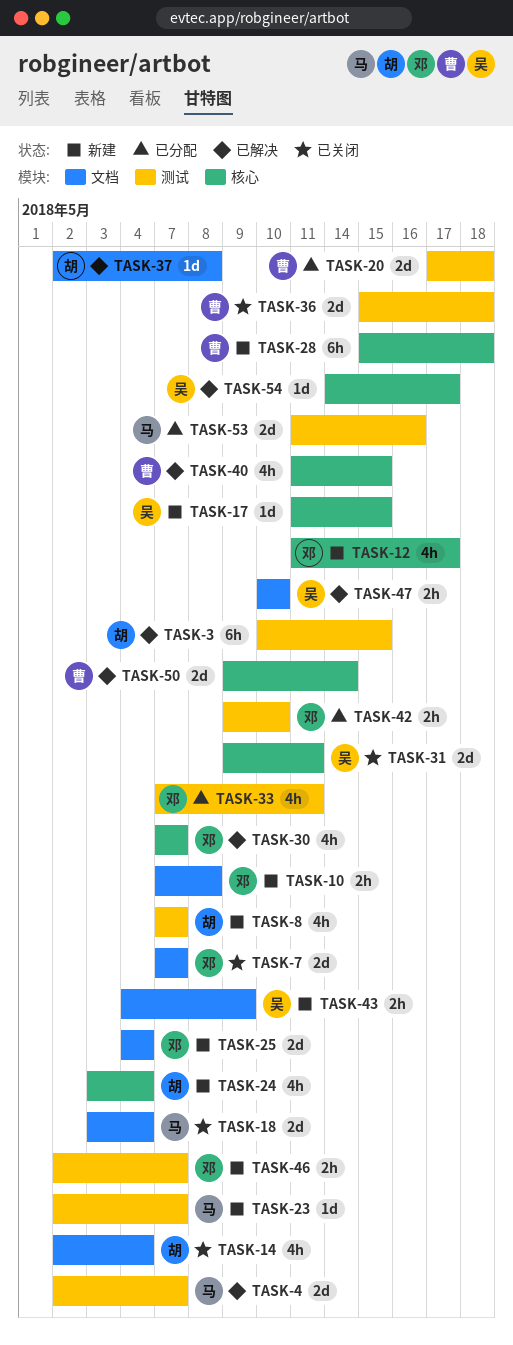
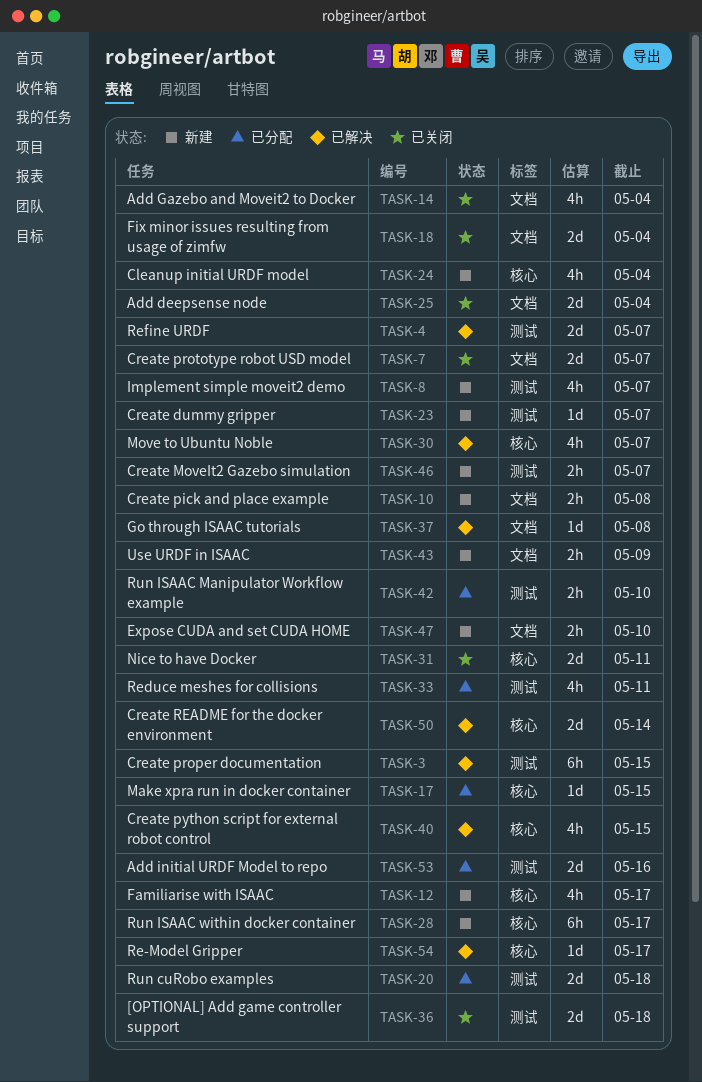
TASK-17, status: 新建 -> 已分配
TASK-25, status: 新建 -> 已关闭
TASK-28, due: May 18 -> May 17
TASK-47, status: 已解决 -> 新建

